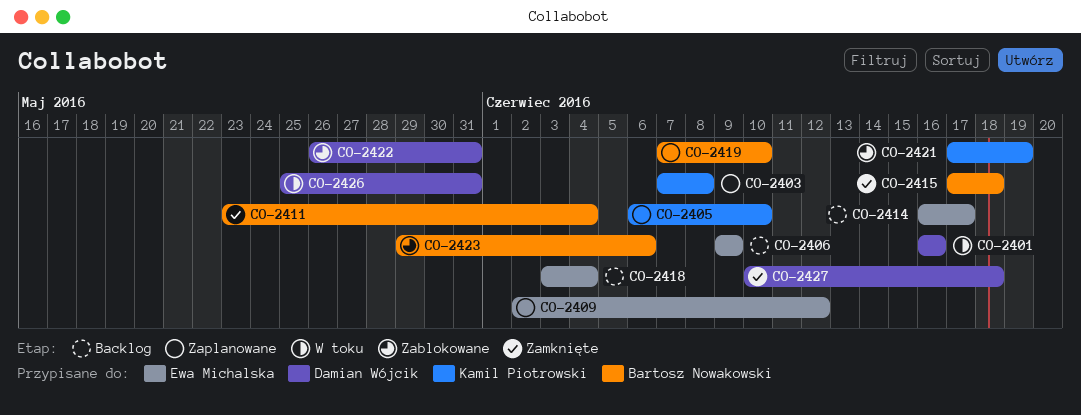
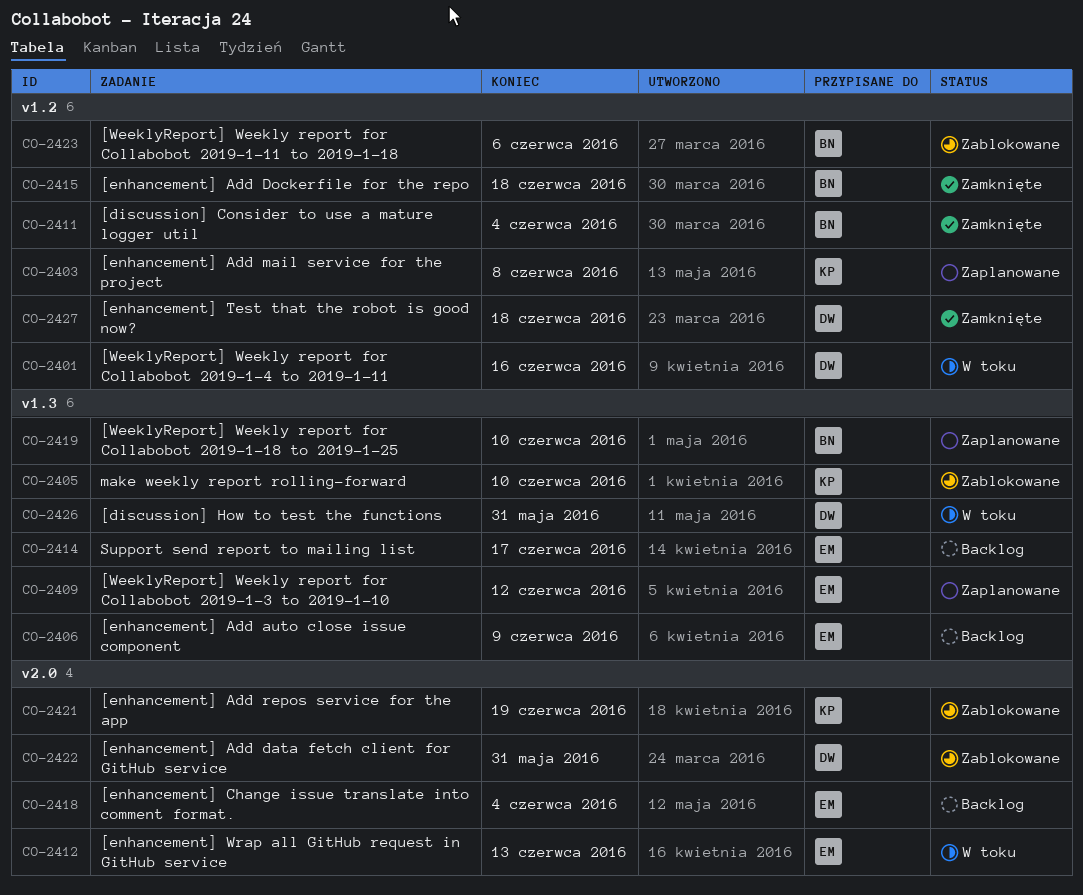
CO-2405, status: Zaplanowane -> Zablokowane
CO-2412: none -> present

